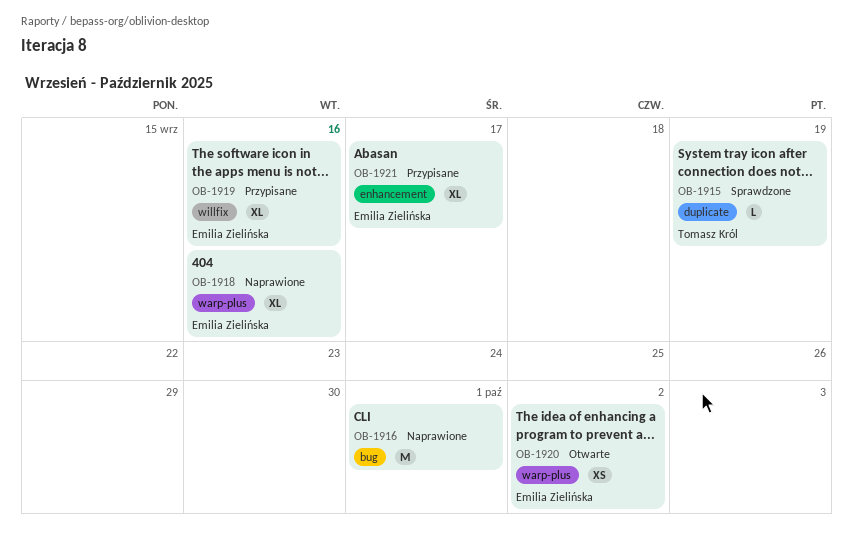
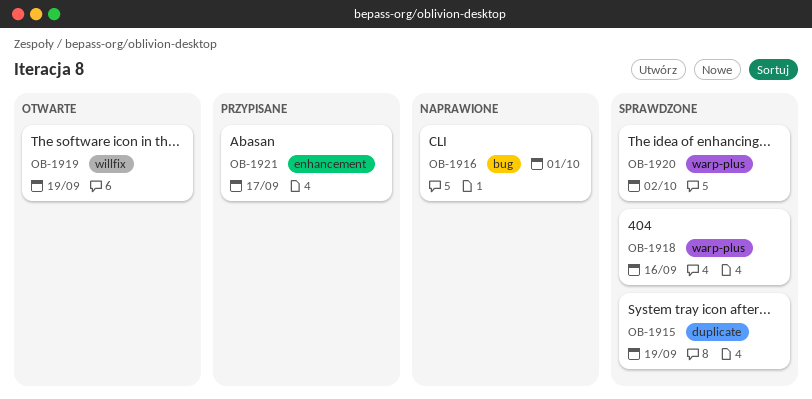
OB-1918, status: Naprawione -> Sprawdzone
OB-1919, status: Przypisane -> Otwarte
OB-1919, due: Sep 16 -> Sep 19
OB-1920, status: Otwarte -> Sprawdzone

